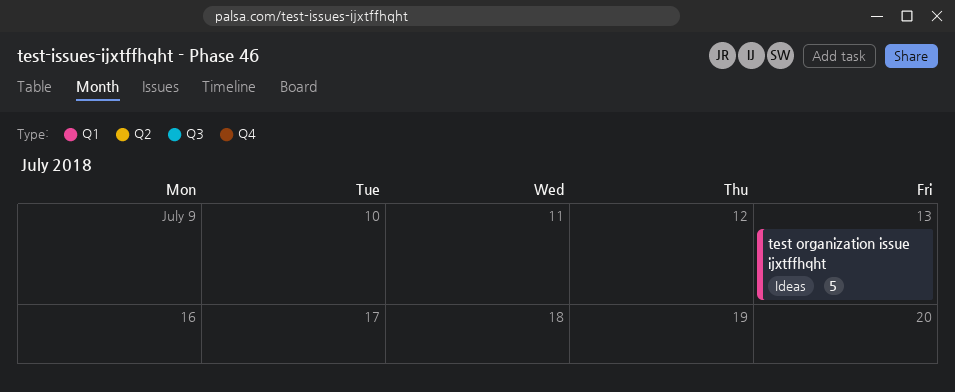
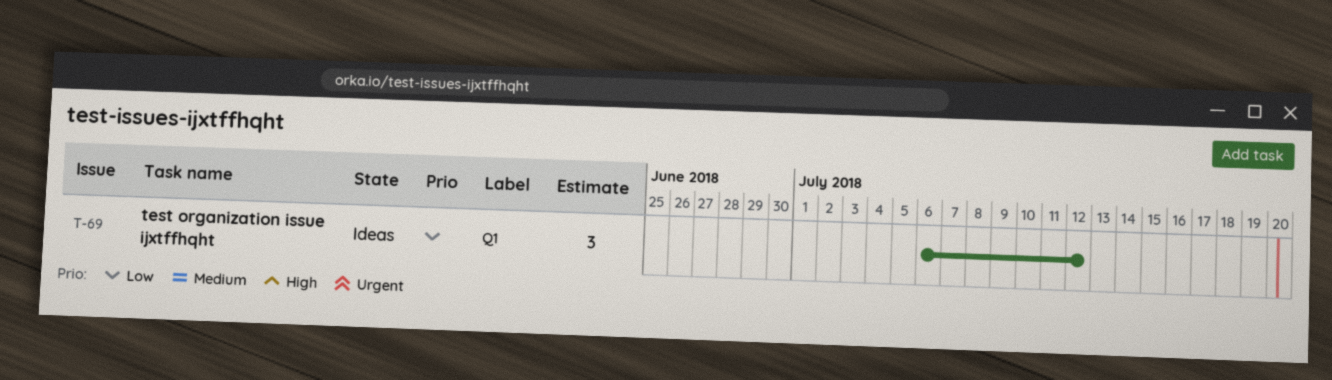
test organization issue ijxtffhqht, estimate: 5 -> 3
test organization issue ijxtffhqht, due: Jul 13 -> Jul 12

